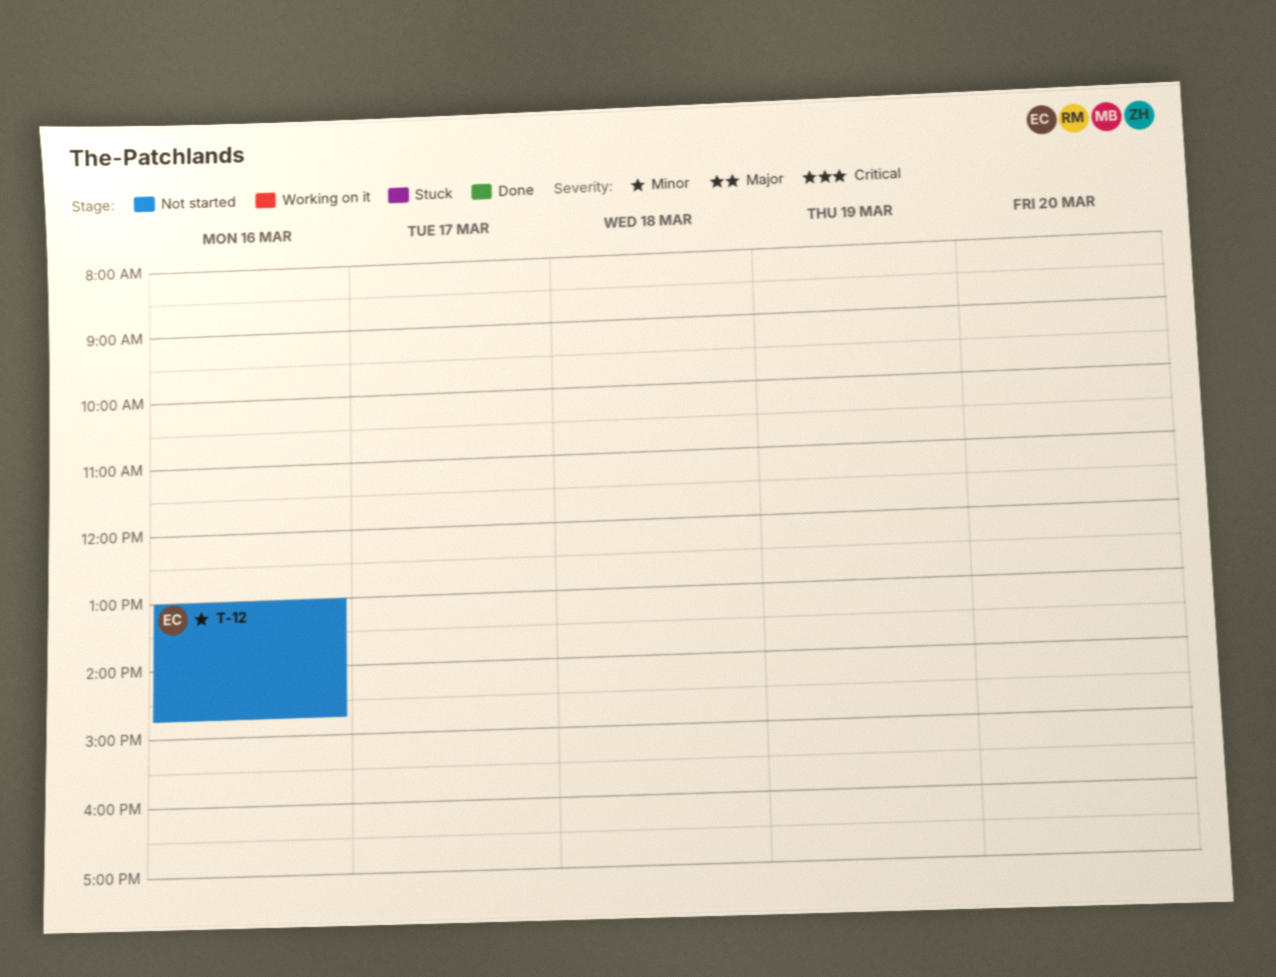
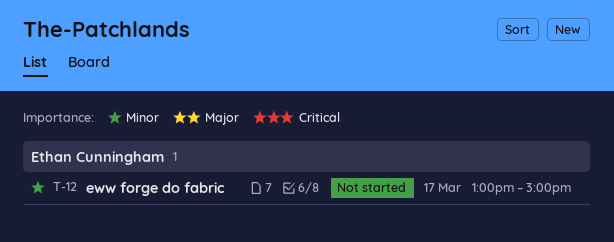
T-12, day: Mar 16 -> Mar 17
T-12, ends: 14:45 -> 15:00

